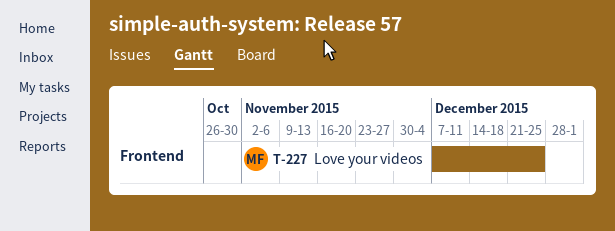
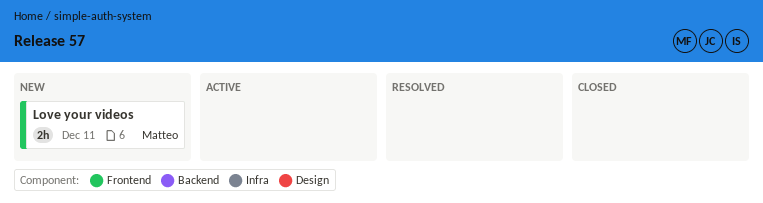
Love your videos, due: Dec 25 -> Dec 11

